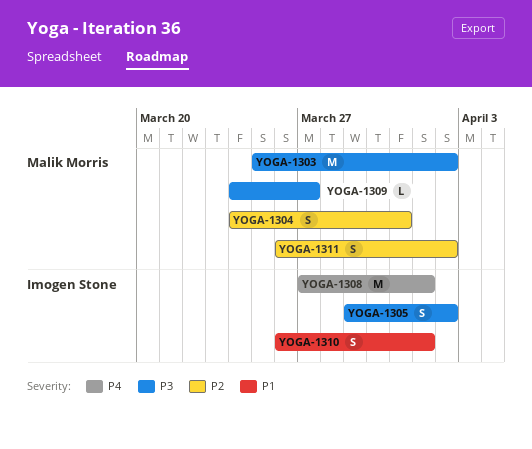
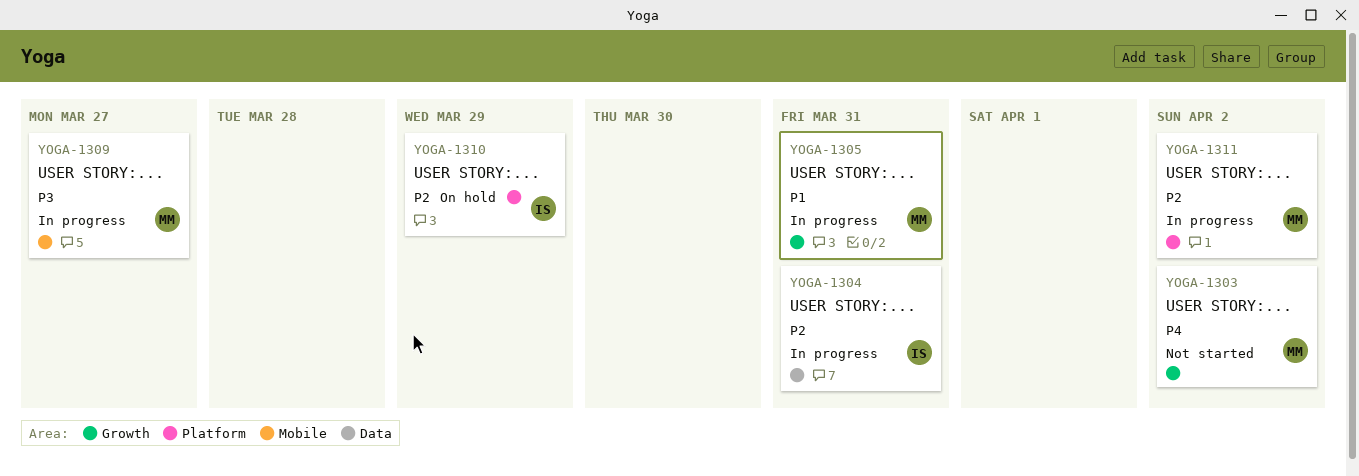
YOGA-1303, priority: P3 -> P4
YOGA-1304, owner: Malik Morris -> Imogen Stone
YOGA-1305, owner: Imogen Stone -> Malik Morris
YOGA-1305, priority: P3 -> P1
YOGA-1305, due: Apr 2 -> Mar 31
YOGA-1308: present -> none
YOGA-1310, priority: P1 -> P2
YOGA-1310, due: Apr 1 -> Mar 29

